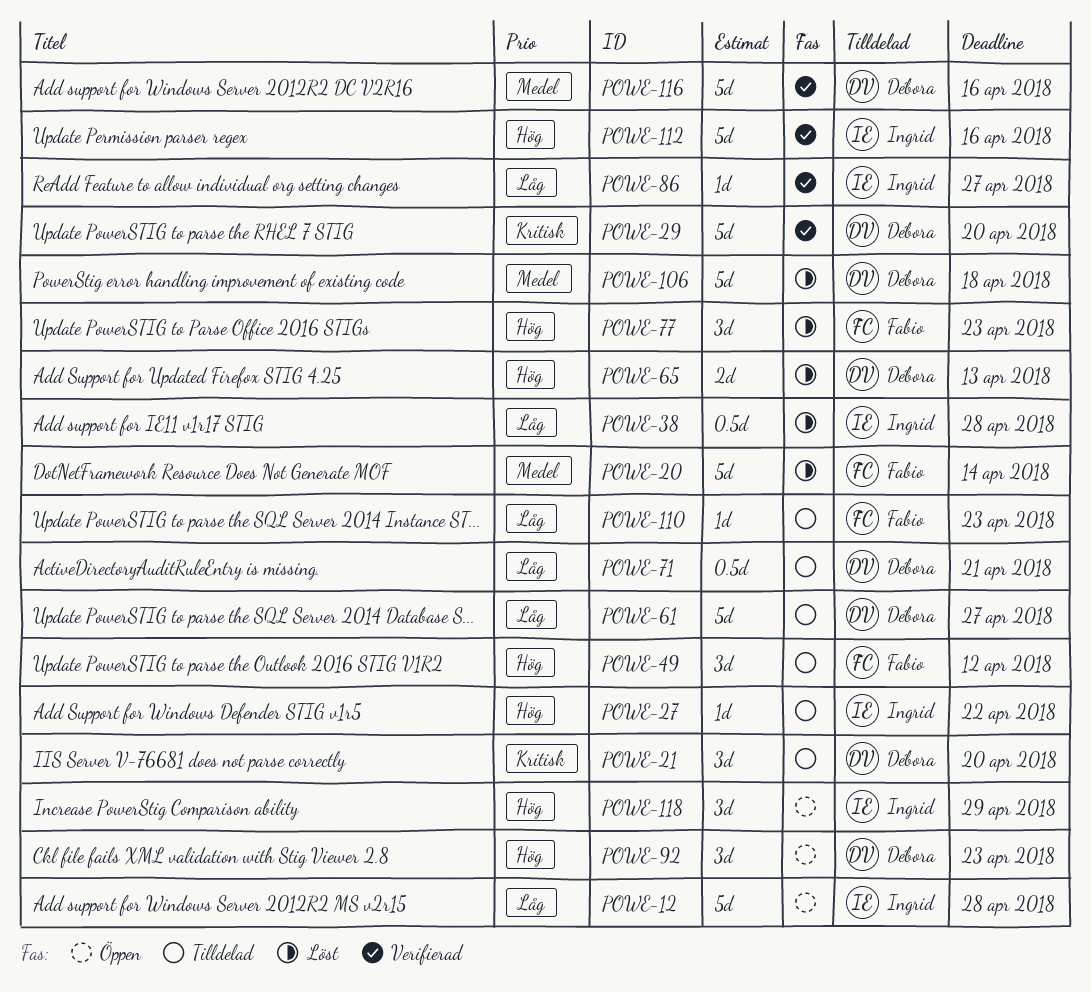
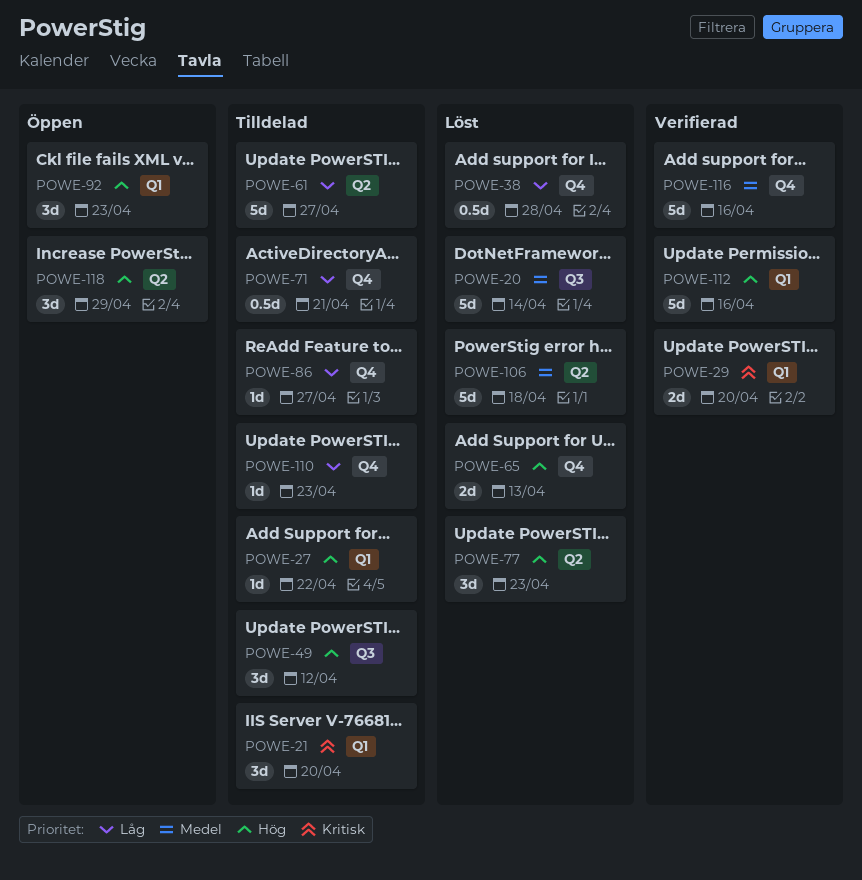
POWE-12: present -> none
POWE-29, estimate: 5d -> 2d
POWE-86, status: Verifierad -> Tilldelad

